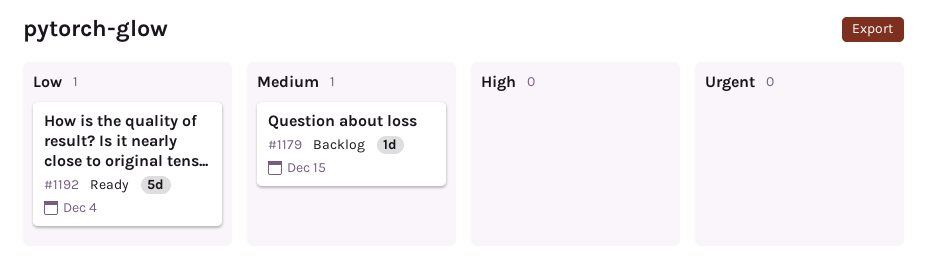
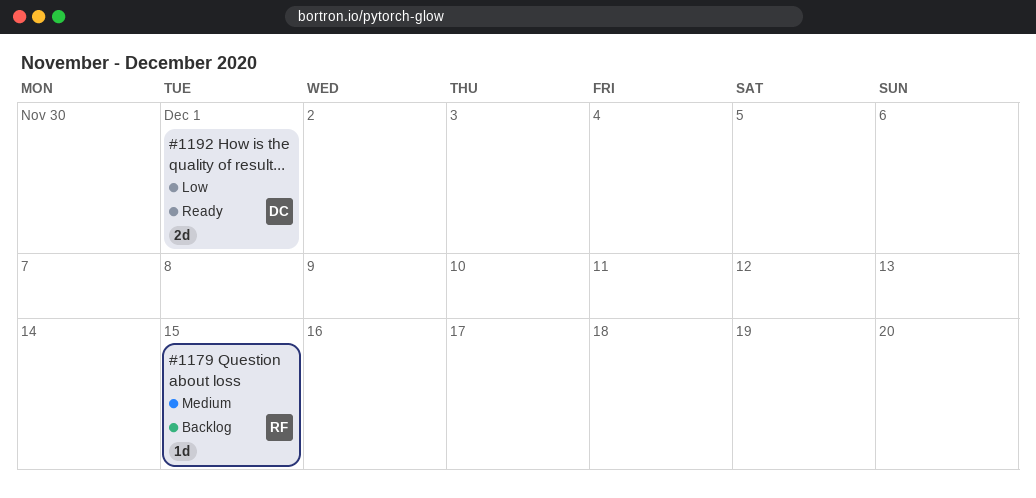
#1192, estimate: 5d -> 2d
#1192, due: Dec 4 -> Dec 1

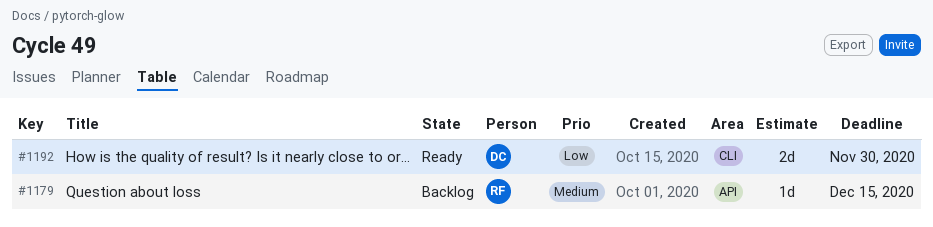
#1192, due: Dec 1 -> Nov 30

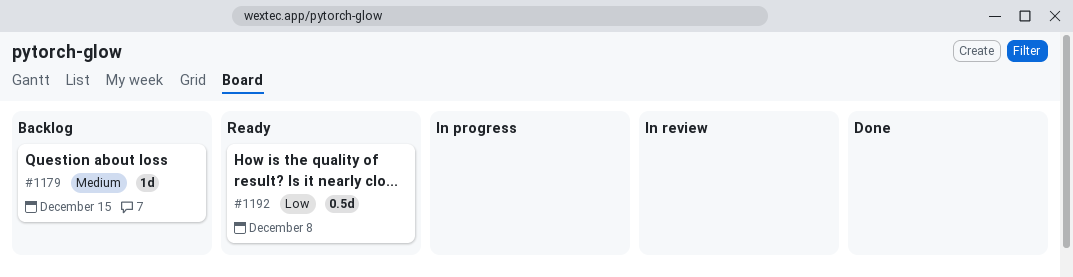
#1192, estimate: 2d -> 0.5d
#1192, due: Nov 30 -> Dec 8

